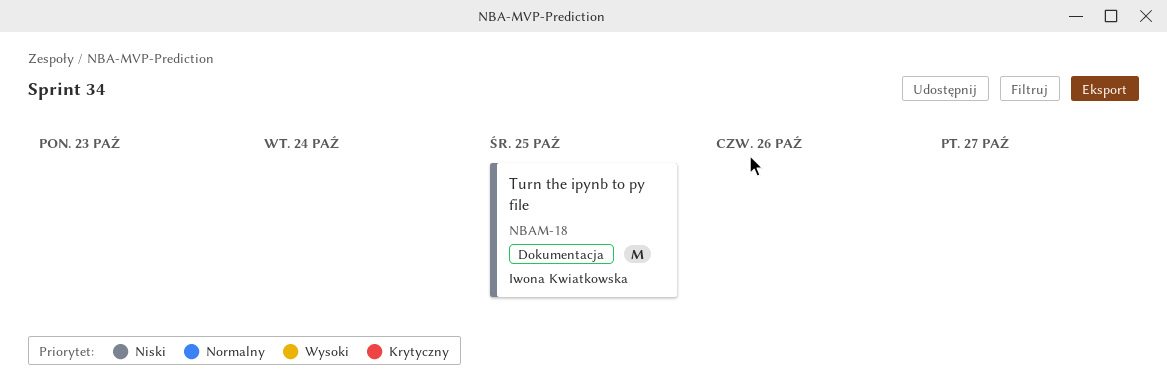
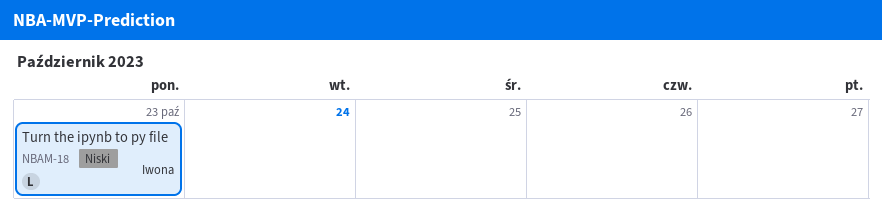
NBAM-18, estimate: M -> L
NBAM-18, due: Oct 25 -> Oct 23

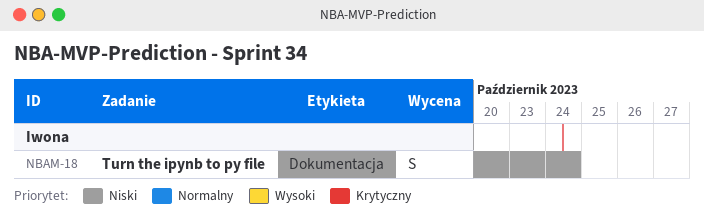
NBAM-18, estimate: L -> S
NBAM-18, due: Oct 23 -> Oct 24

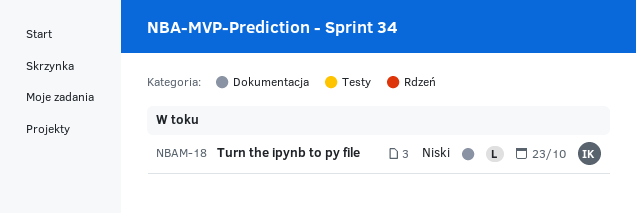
NBAM-18, estimate: S -> L
NBAM-18, due: Oct 24 -> Oct 23

